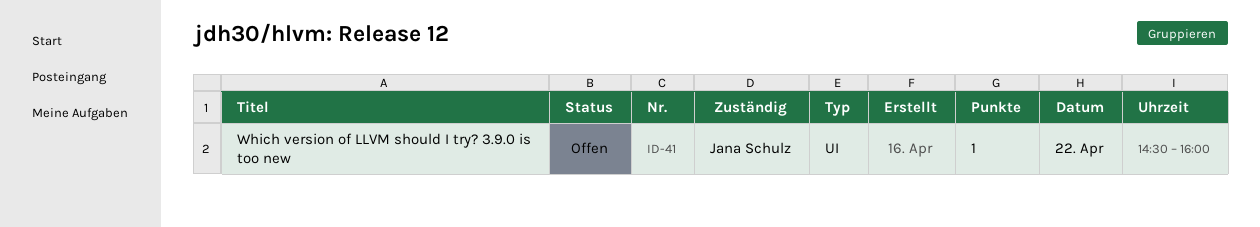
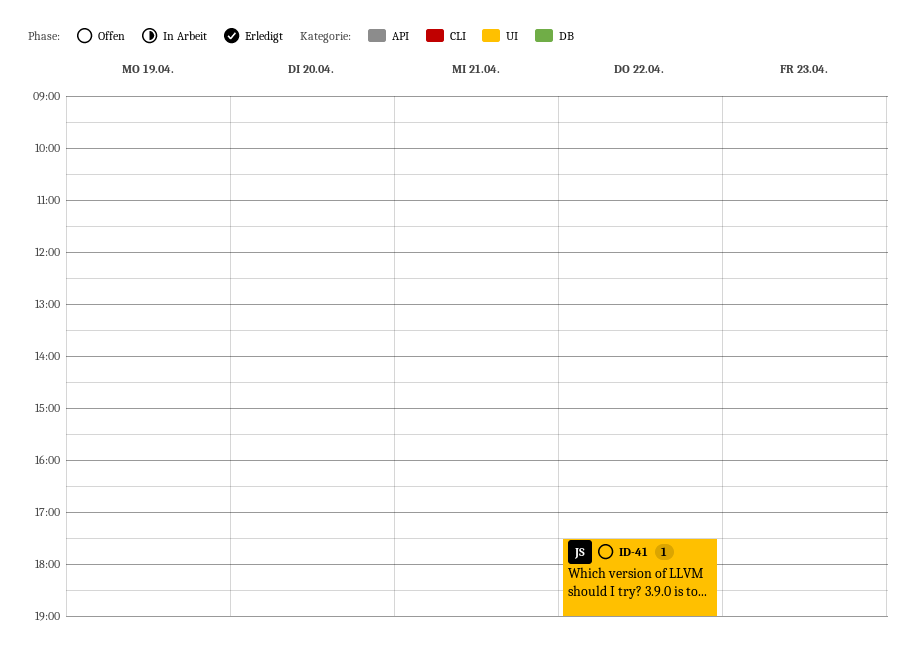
ID-41, begins: 14:30 -> 17:30
ID-41, ends: 16:00 -> 19:00

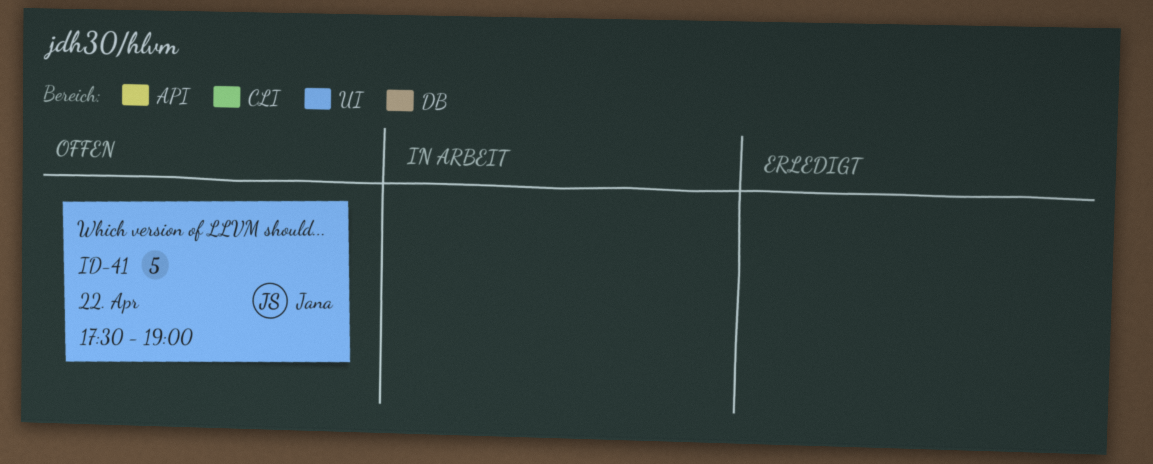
ID-41, estimate: 1 -> 5

